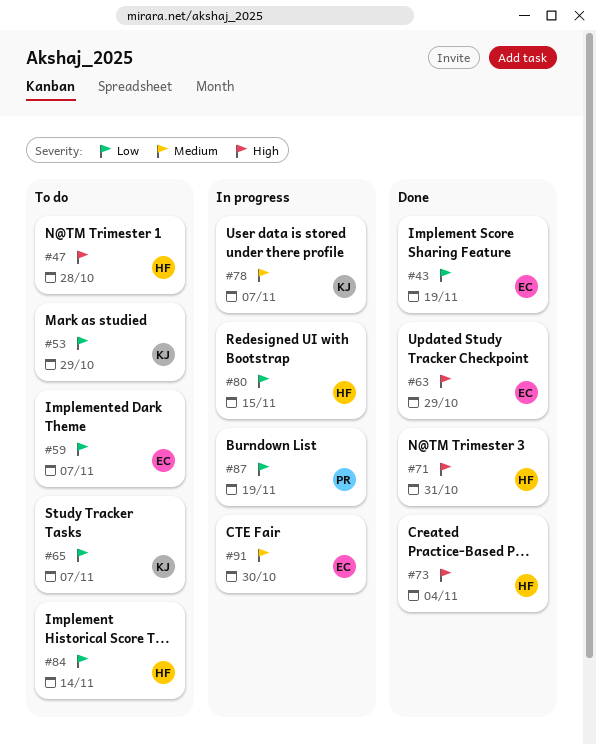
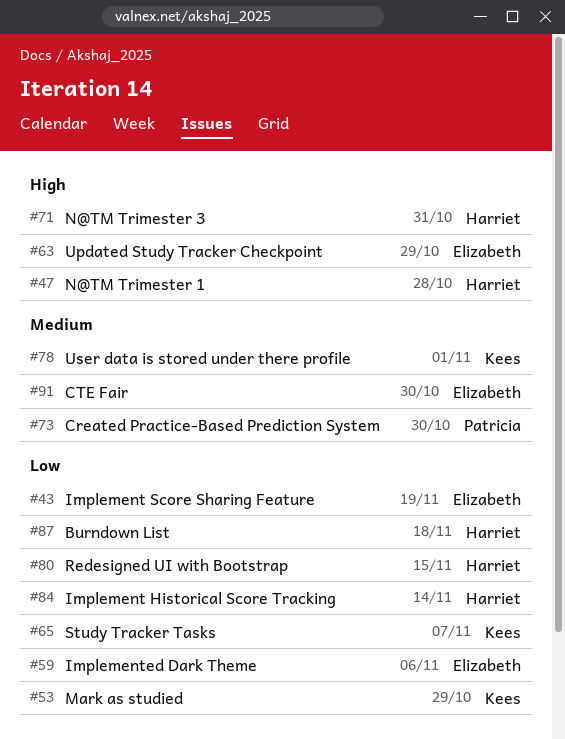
#59, due: Nov 7 -> Nov 6
#73, owner: Harriet -> Patricia
#73, priority: High -> Medium
#73, due: Nov 4 -> Oct 30
#78, due: Nov 7 -> Nov 1
#87, owner: Patricia -> Harriet
#87, due: Nov 19 -> Nov 18

